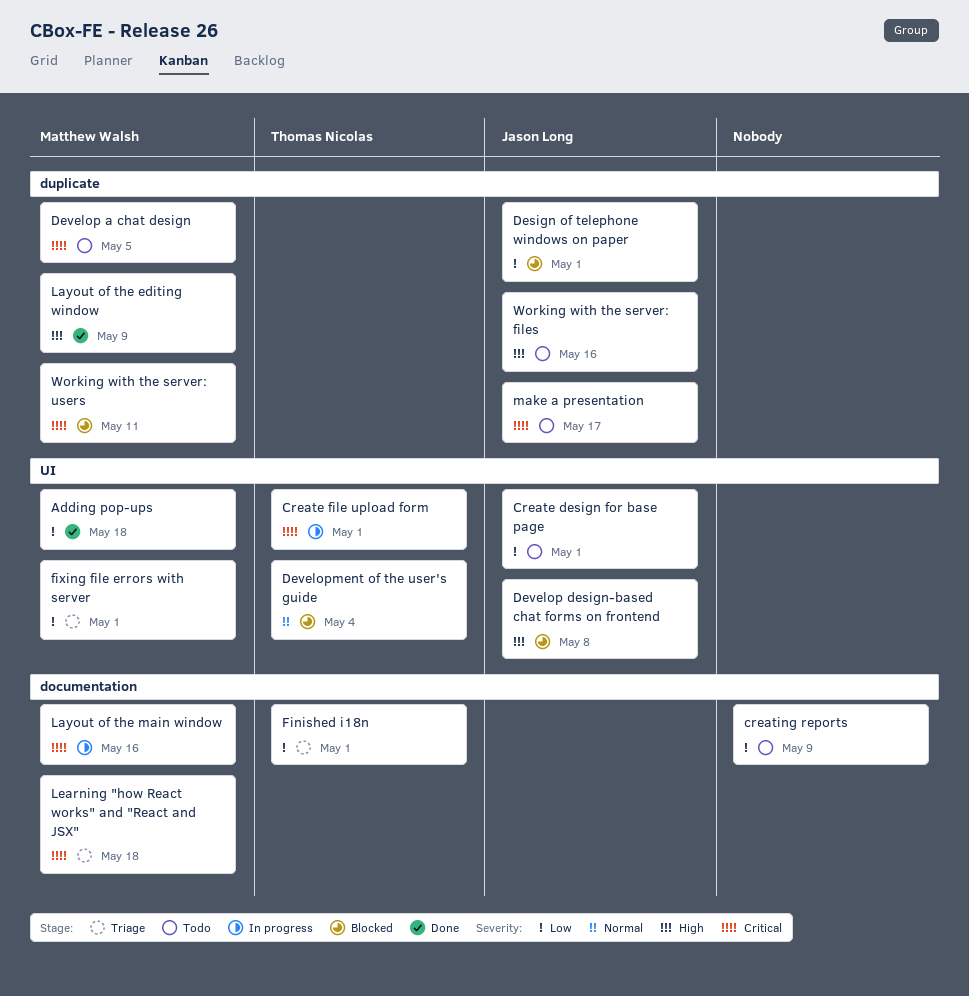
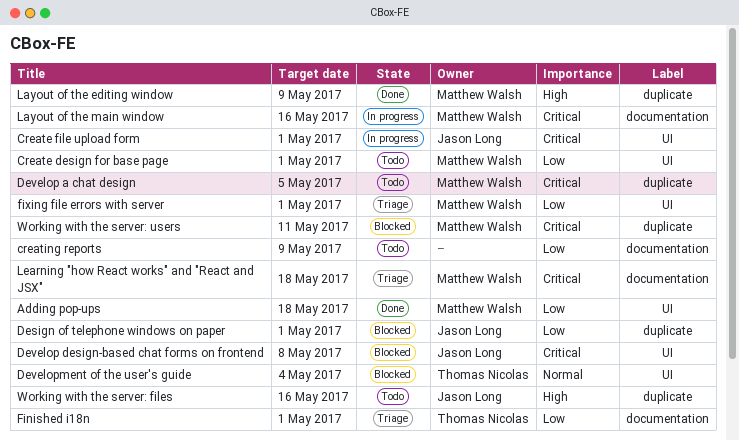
Create design for base page, owner: Jason Long -> Matthew Walsh
Create file upload form, owner: Thomas Nicolas -> Jason Long
Develop design-based chat forms on frontend, priority: High -> Critical
make a presentation: present -> none

